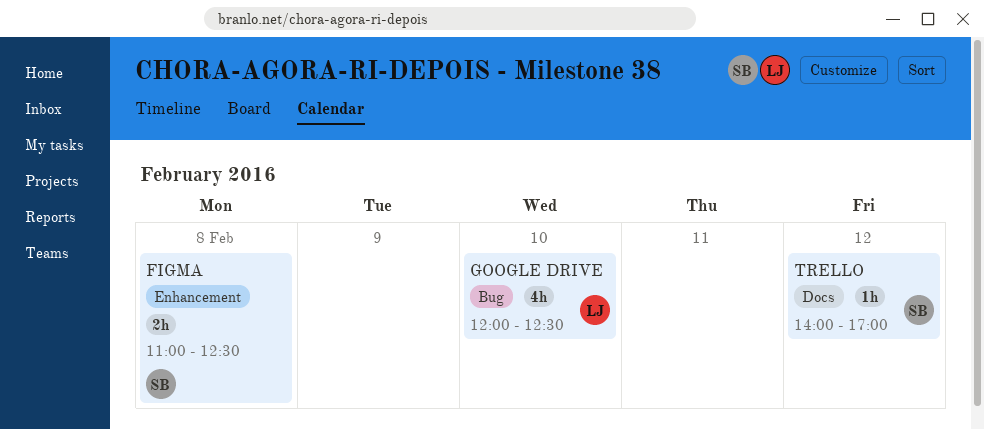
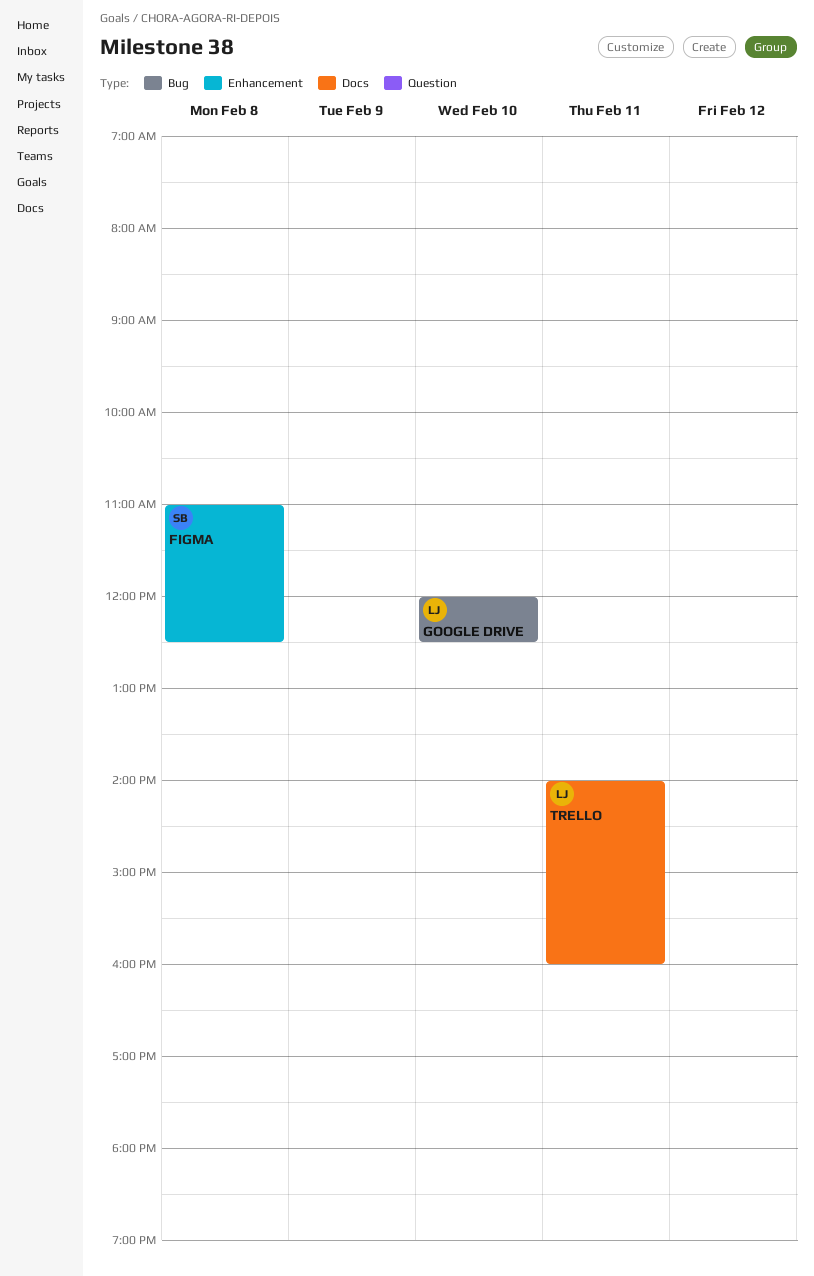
TRELLO, owner: SB -> LJ
TRELLO, day: Feb 12 -> Feb 11
TRELLO, ends: 17:00 -> 16:00

